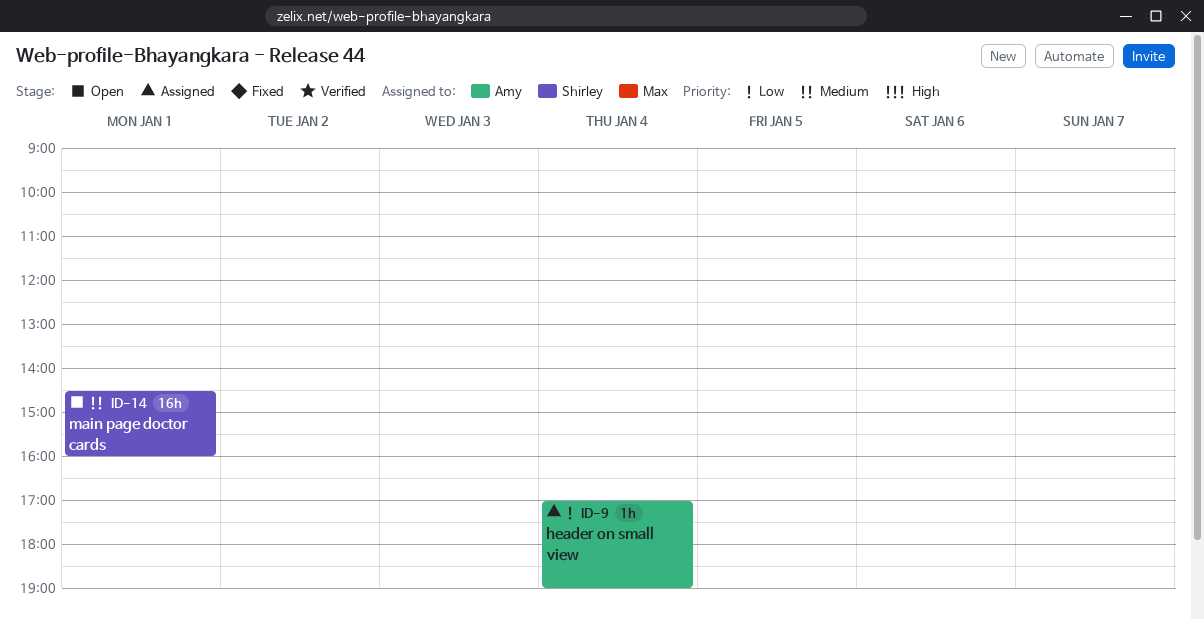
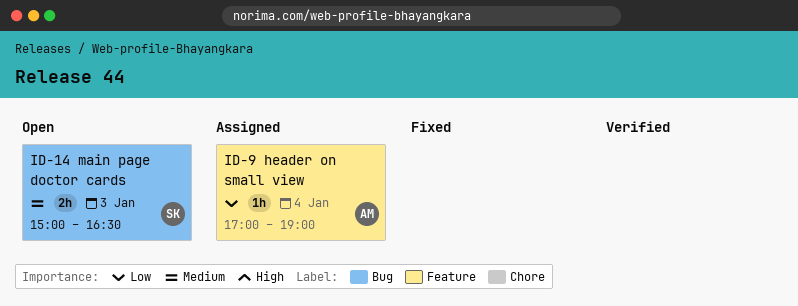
ID-14, estimate: 16h -> 2h
ID-14, day: Jan 1 -> Jan 3
ID-14, begins: 14:30 -> 15:00
ID-14, ends: 16:00 -> 16:30

